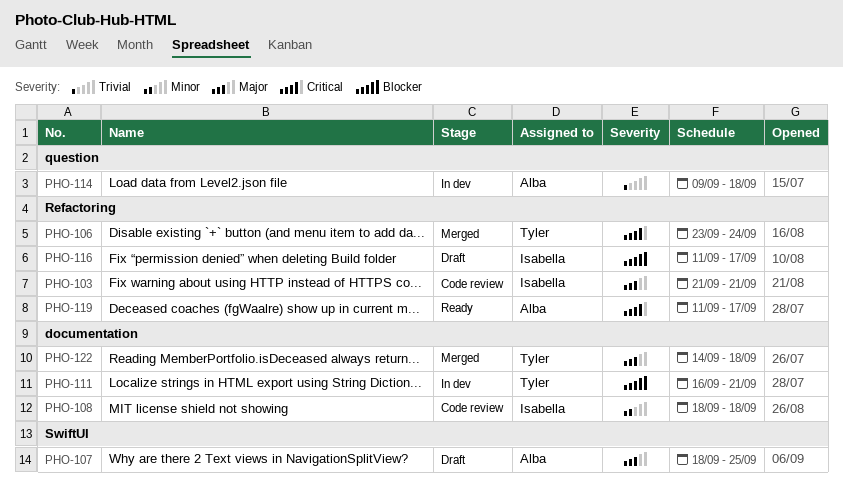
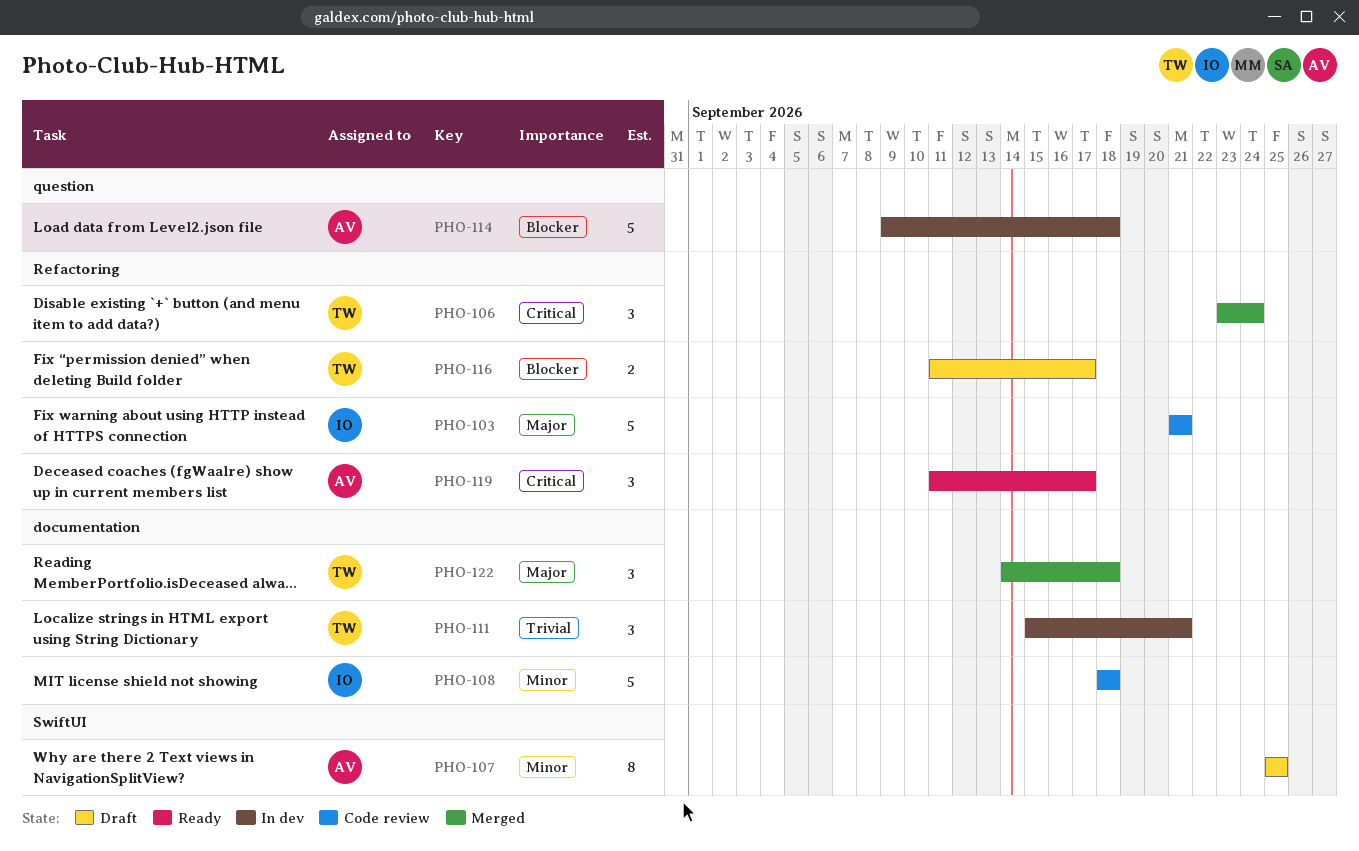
PHO-107, priority: Major -> Minor
PHO-107, start: Sep 18 -> Sep 25
PHO-111, priority: Blocker -> Trivial
PHO-111, start: Sep 16 -> Sep 15
PHO-114, priority: Trivial -> Blocker
PHO-116, owner: Isabella -> Tyler

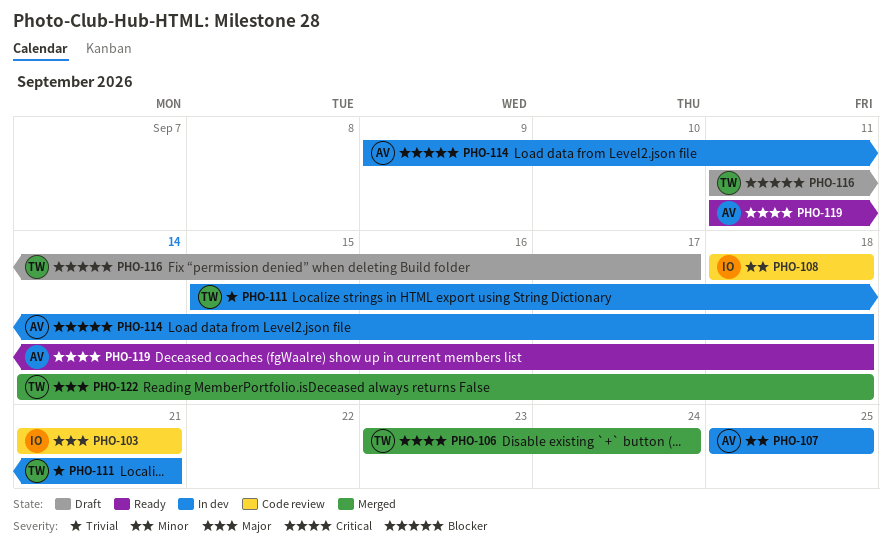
PHO-107, status: Draft -> In dev
PHO-119, due: Sep 17 -> Sep 18

